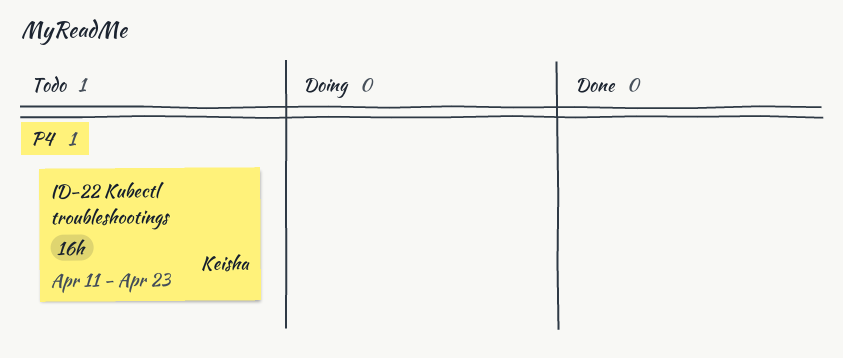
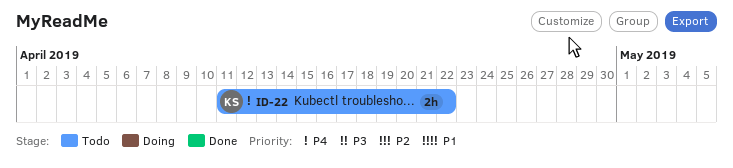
ID-22, estimate: 16h -> 2h
ID-22, due: Apr 23 -> Apr 22

